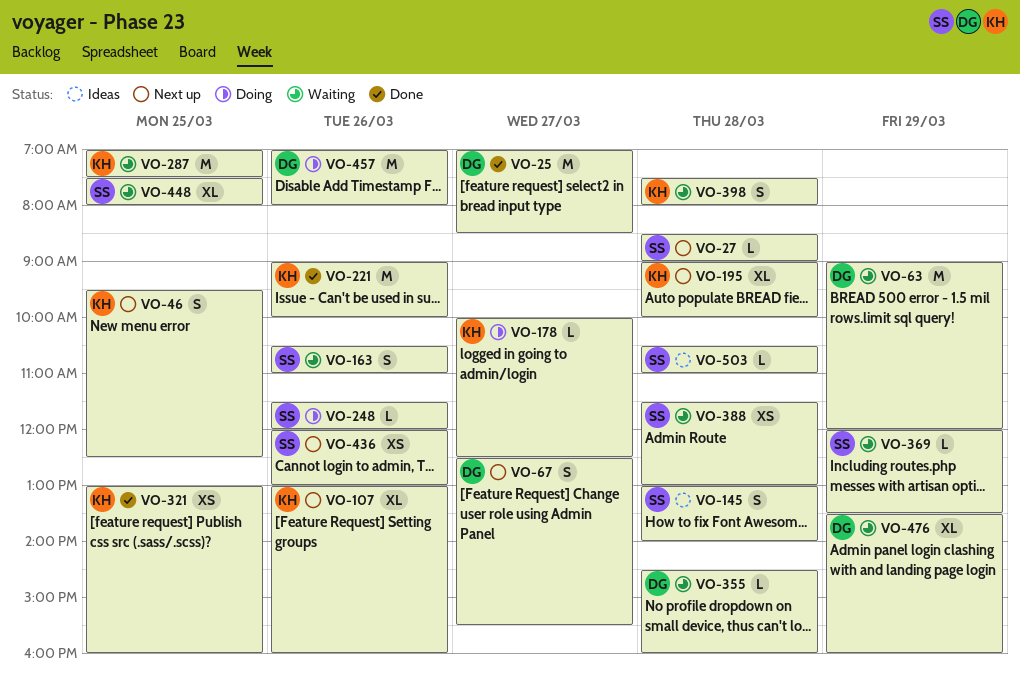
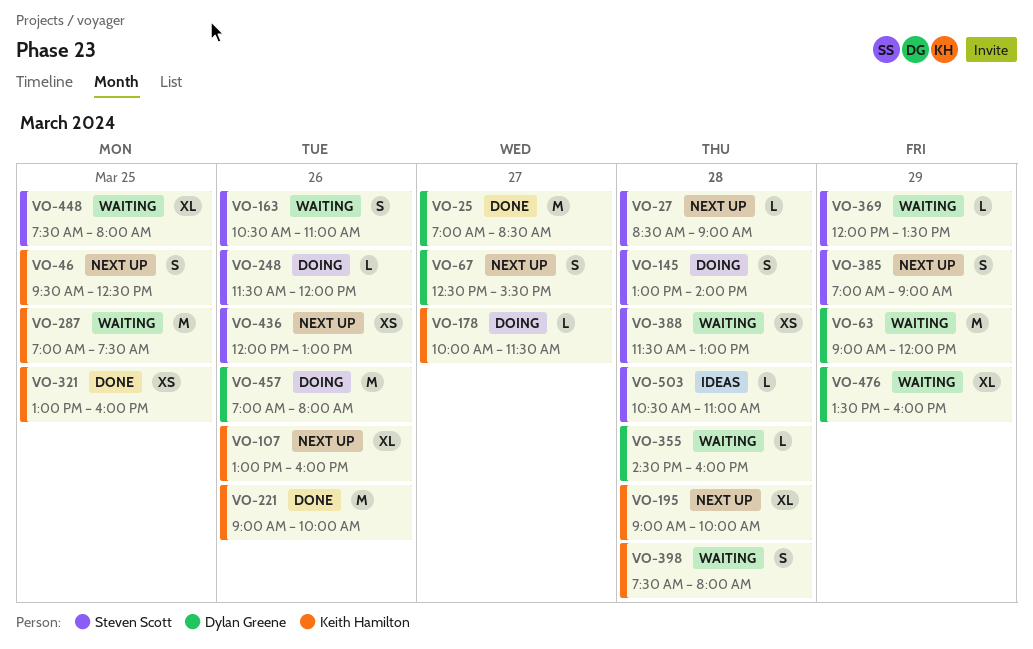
VO-145, status: Ideas -> Doing
VO-178, ends: 12:30 -> 11:30
VO-385: none -> present

